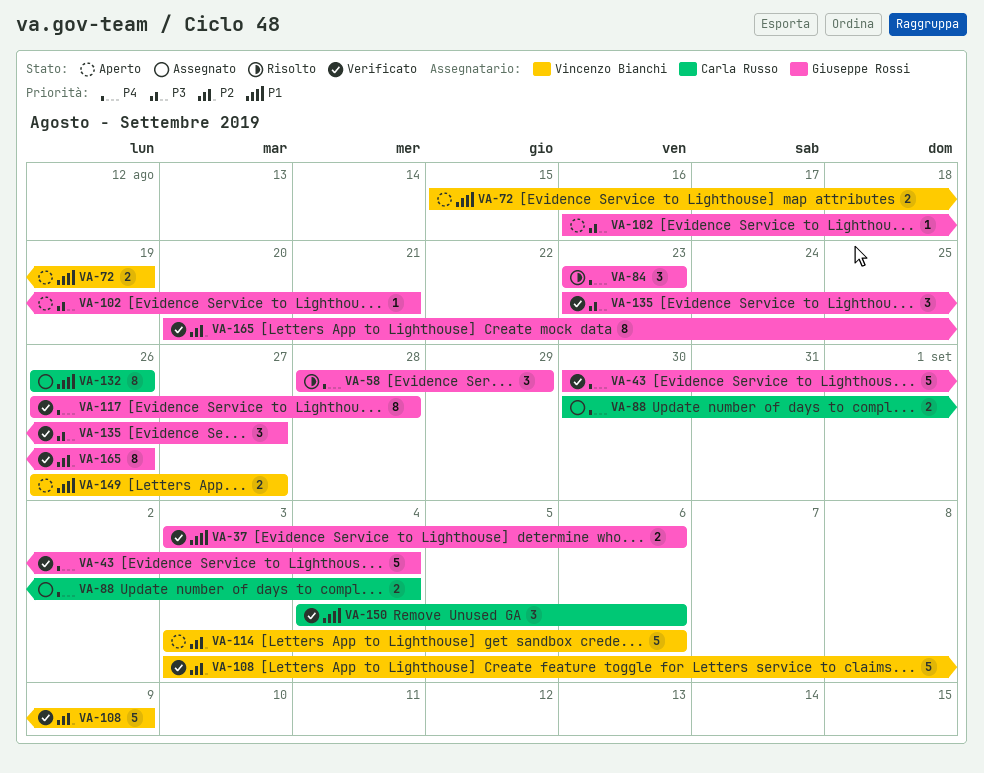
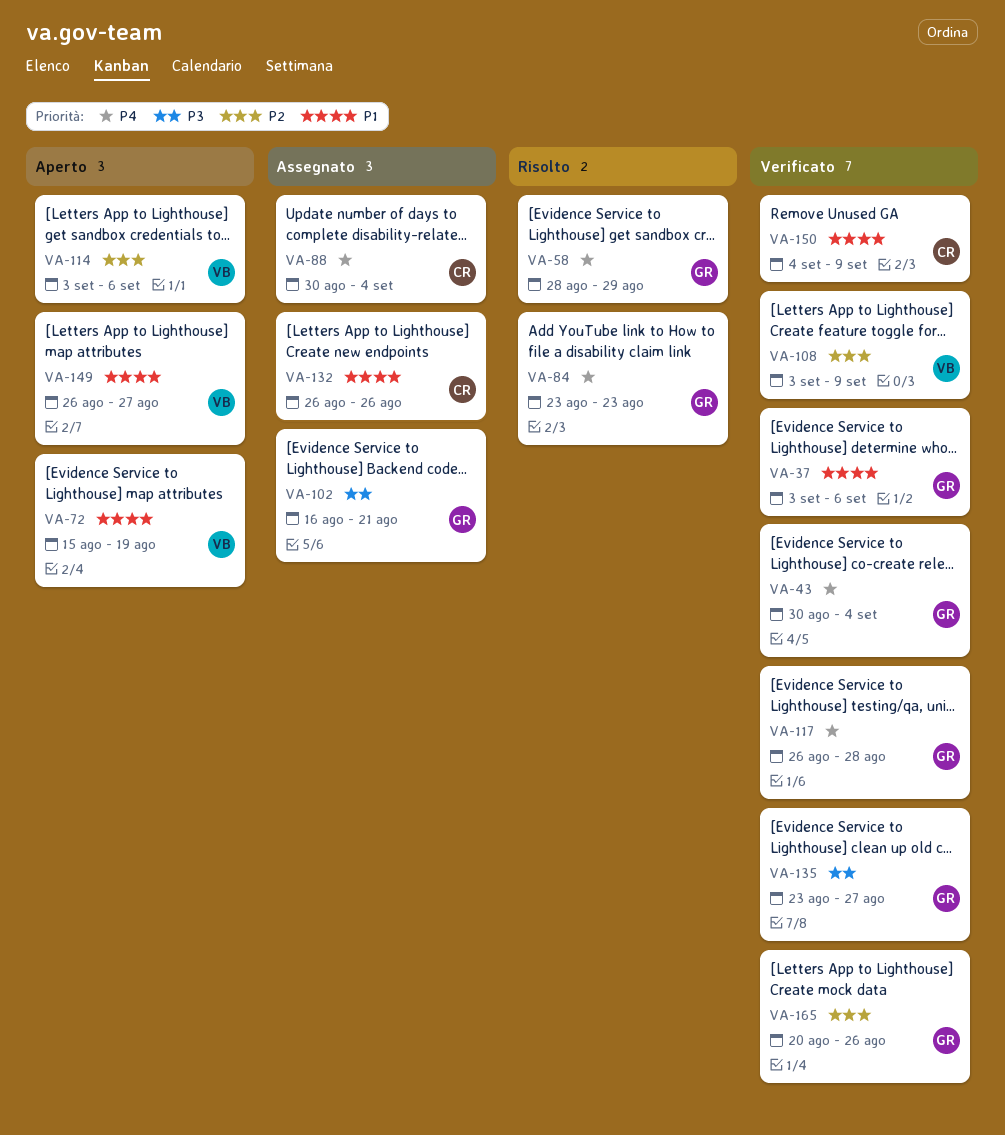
VA-102, status: Aperto -> Assegnato
VA-150, due: Sep 6 -> Sep 9

